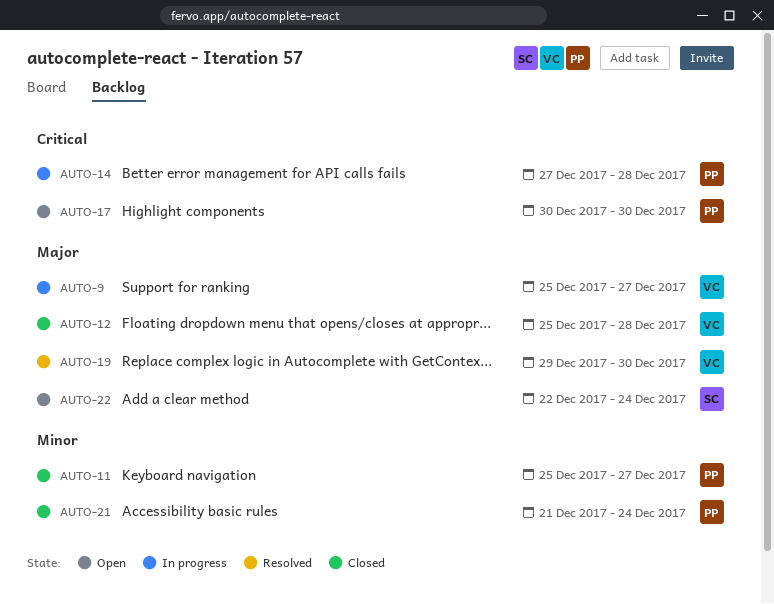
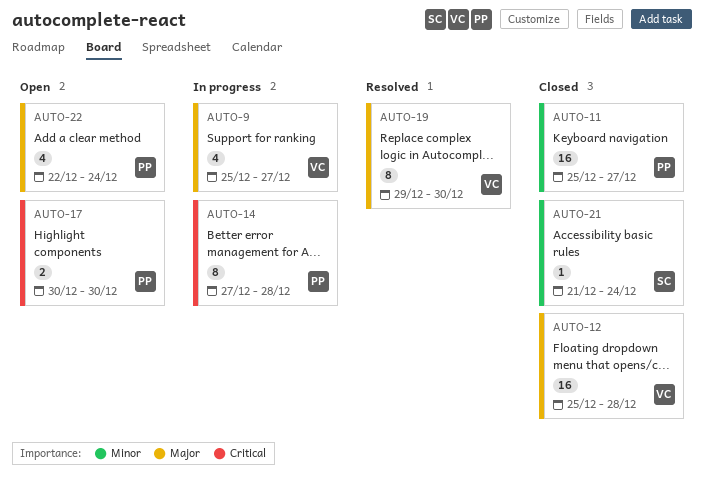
AUTO-21, owner: PP -> SC
AUTO-22, owner: SC -> PP

